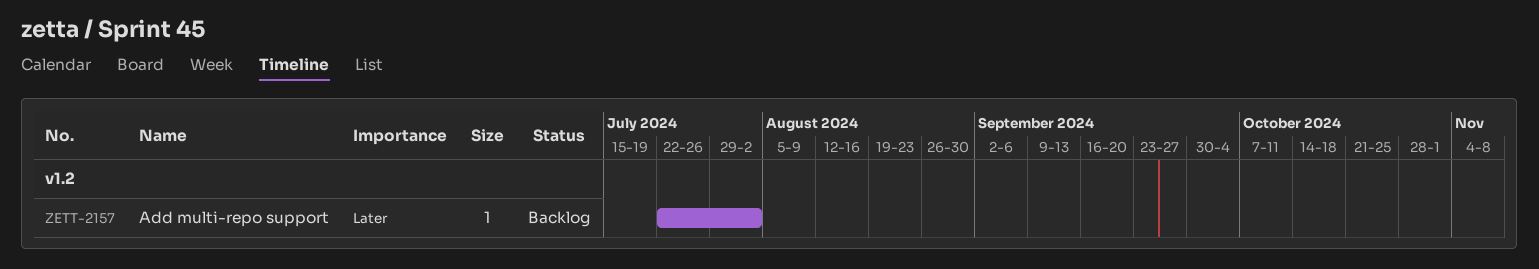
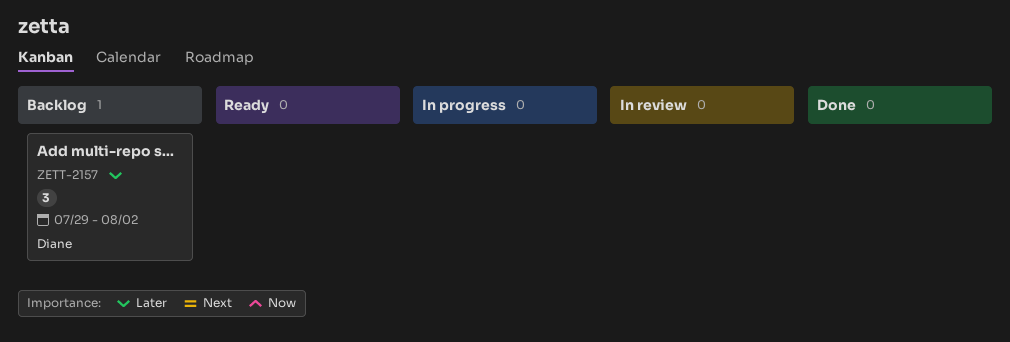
ZETT-2157, estimate: 1 -> 3
ZETT-2157, start: Jul 22 -> Jul 29

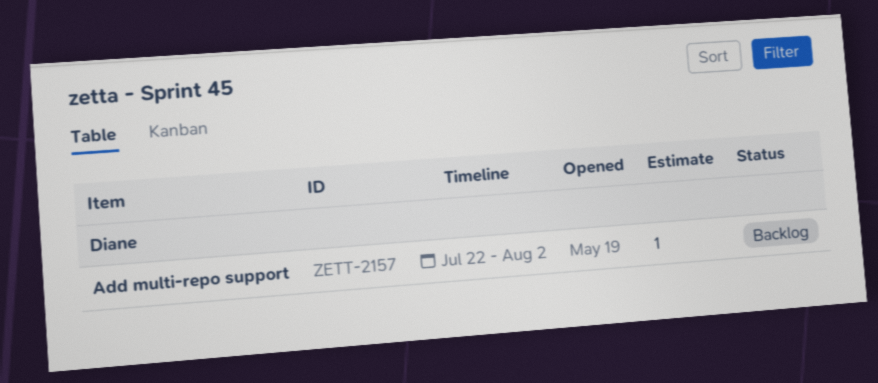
ZETT-2157, estimate: 3 -> 1
ZETT-2157, start: Jul 29 -> Jul 22

